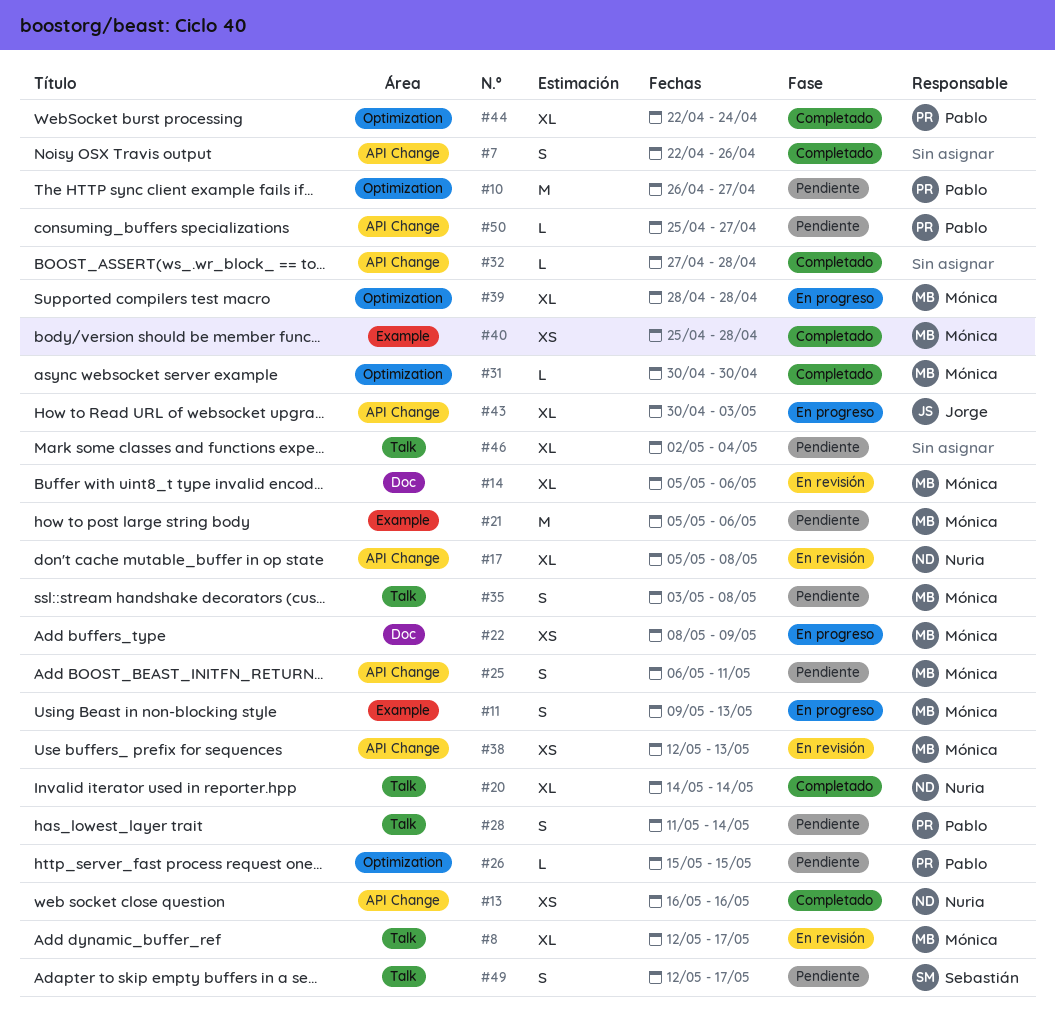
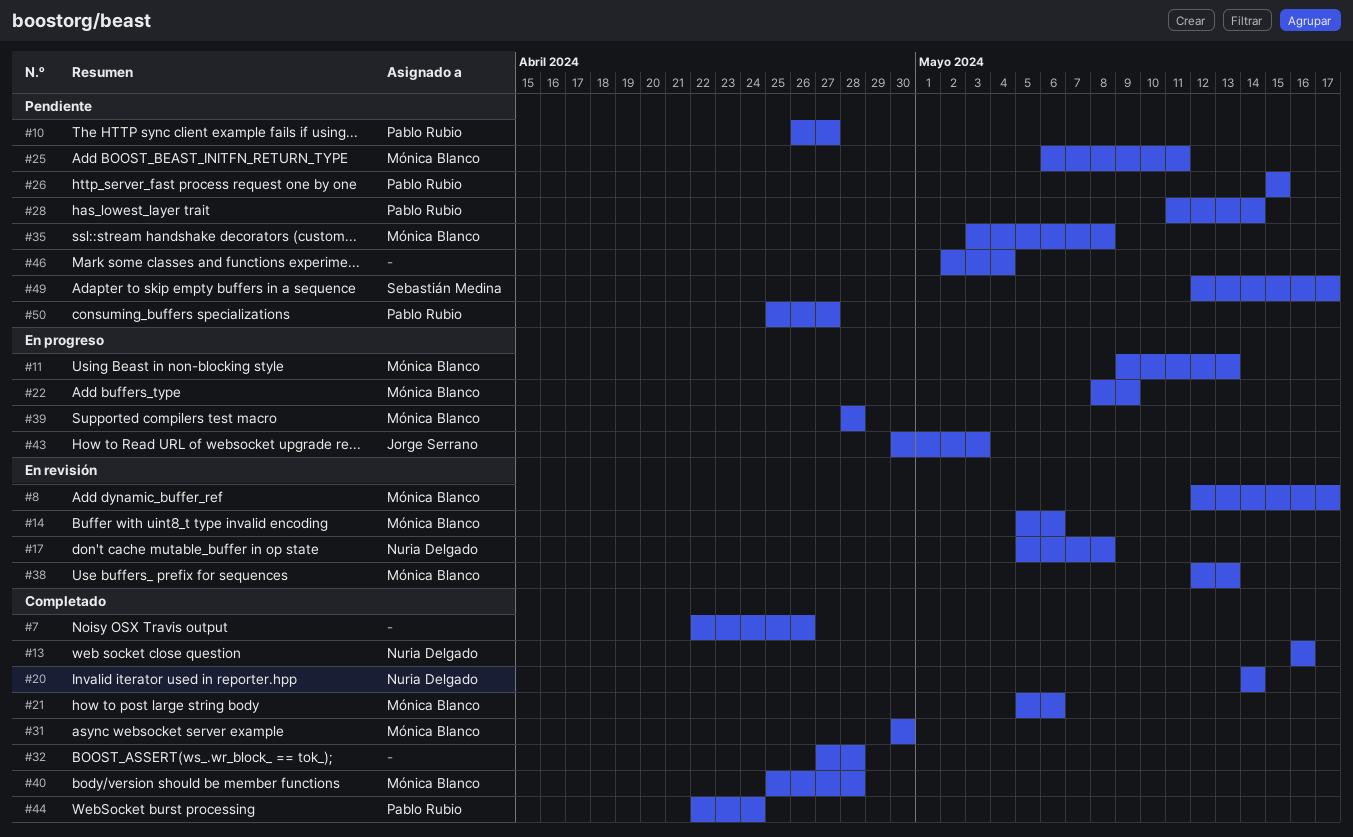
#21, status: Pendiente -> Completado

